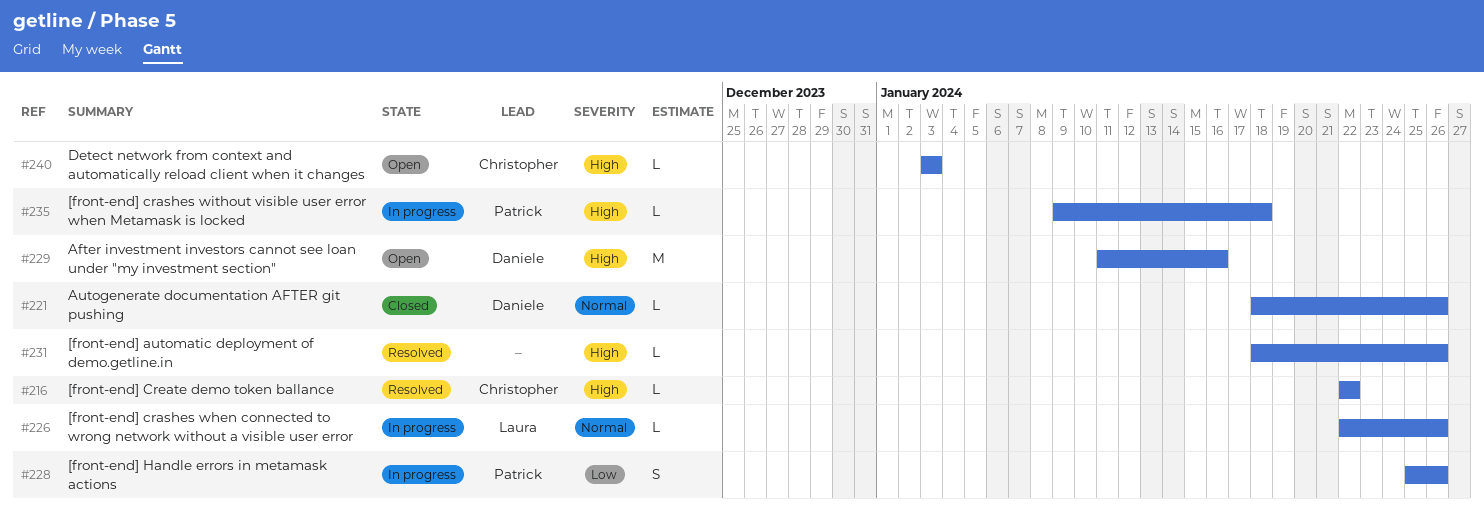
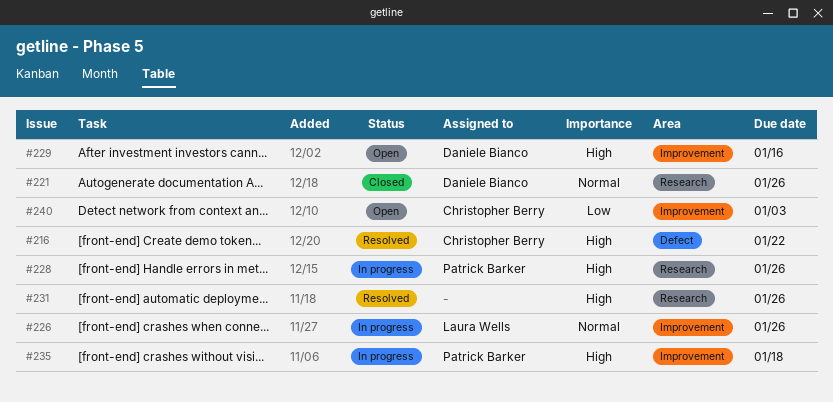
#228, priority: Low -> High
#240, priority: High -> Low

